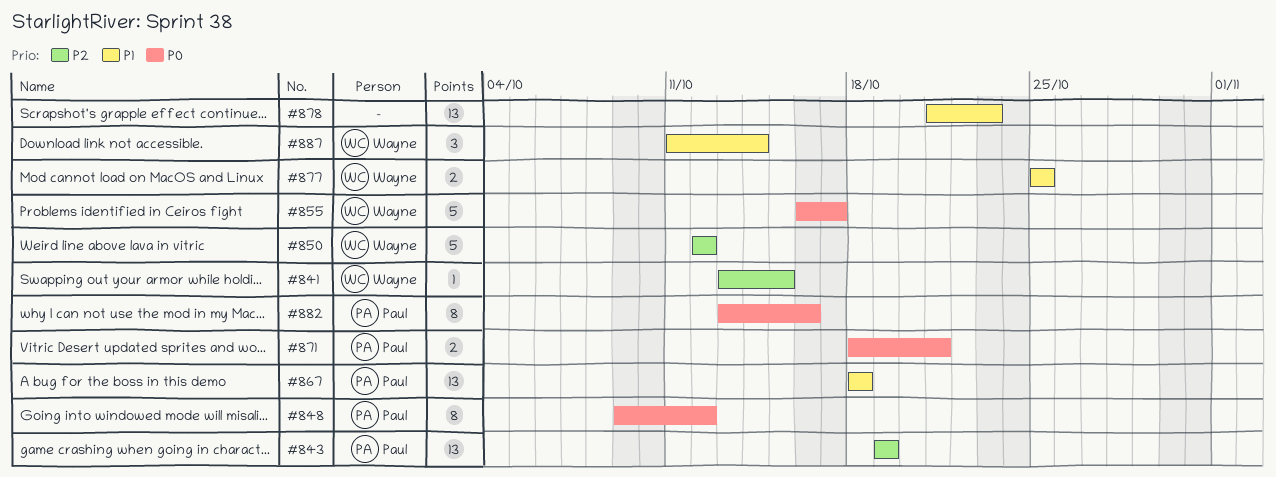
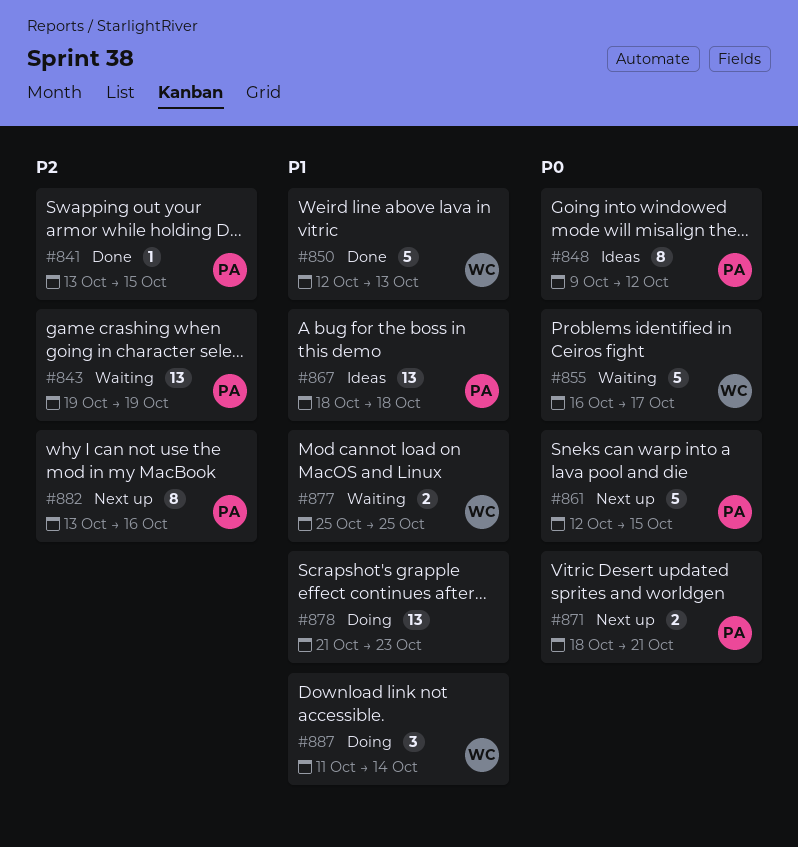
#841, owner: Wayne -> Paul
#850, priority: P2 -> P1
#850, due: Oct 12 -> Oct 13
#861: none -> present
#882, priority: P0 -> P2

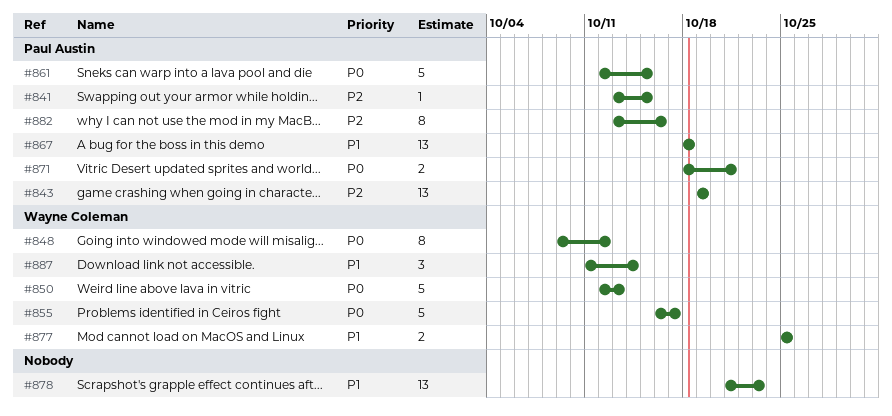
#848, owner: Paul Austin -> Wayne Coleman
#850, priority: P1 -> P0

